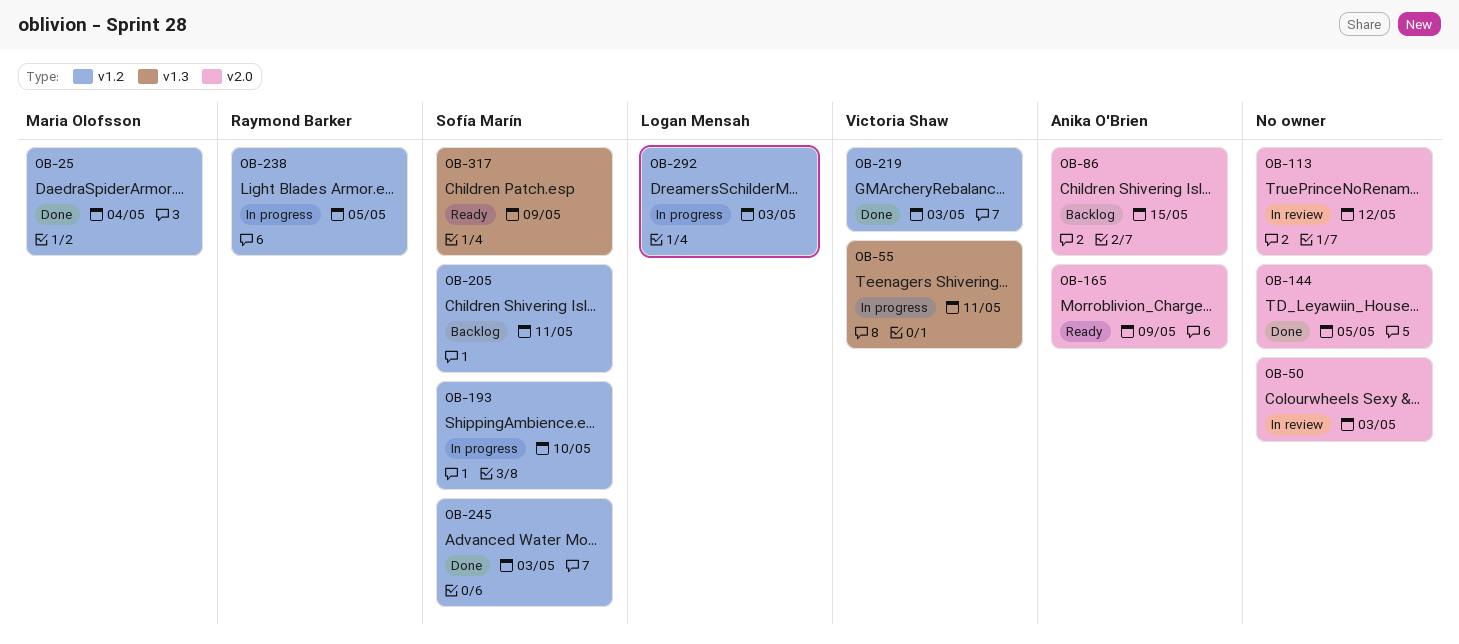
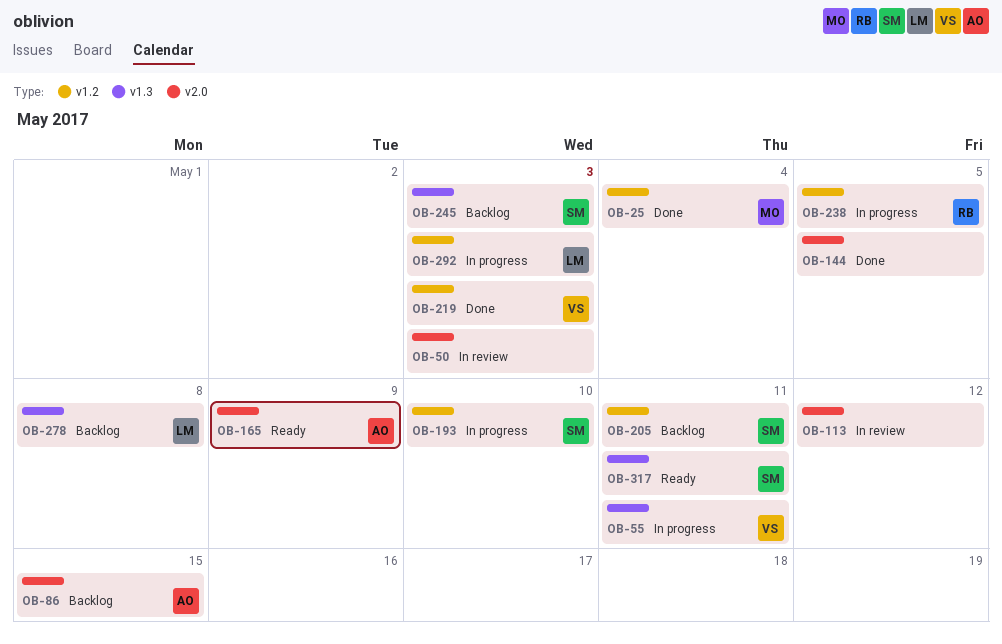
OB-245, status: Done -> Backlog
OB-245, label: v1.2 -> v1.3
OB-278: none -> present
OB-317, due: May 9 -> May 11

